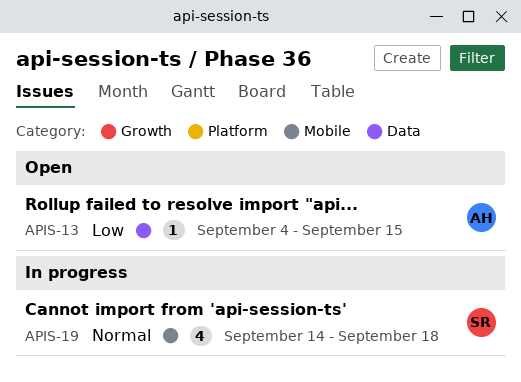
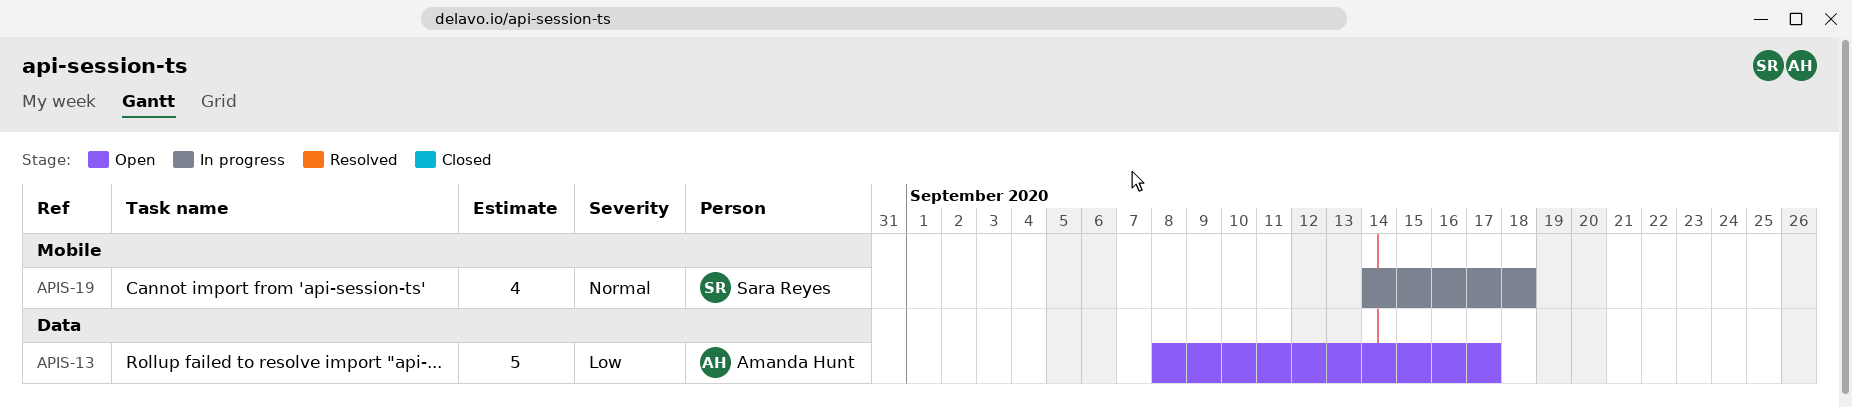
APIS-13, estimate: 1 -> 5
APIS-13, start: Sep 4 -> Sep 8
APIS-13, due: Sep 15 -> Sep 17

